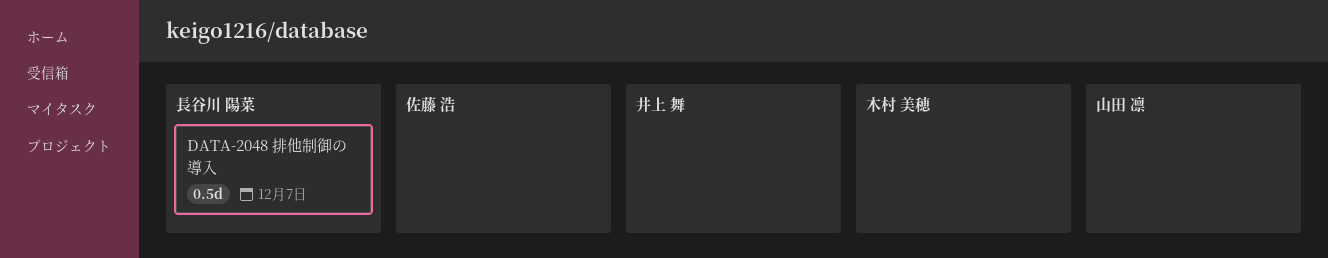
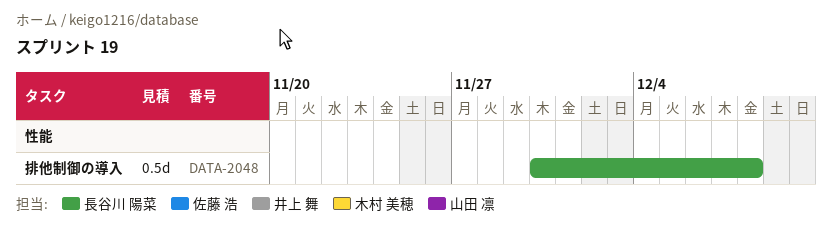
DATA-2048, due: Dec 7 -> Dec 8

